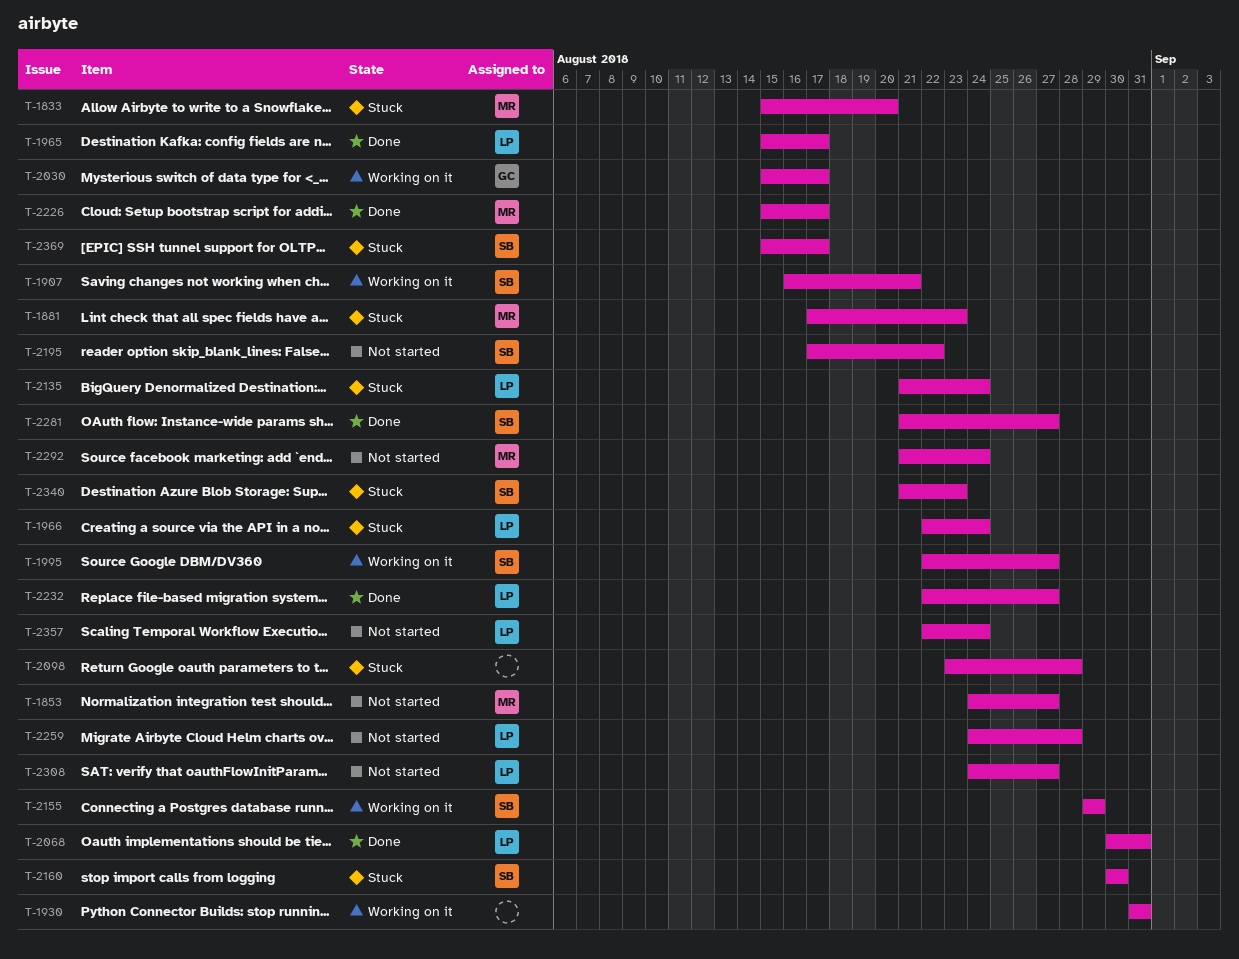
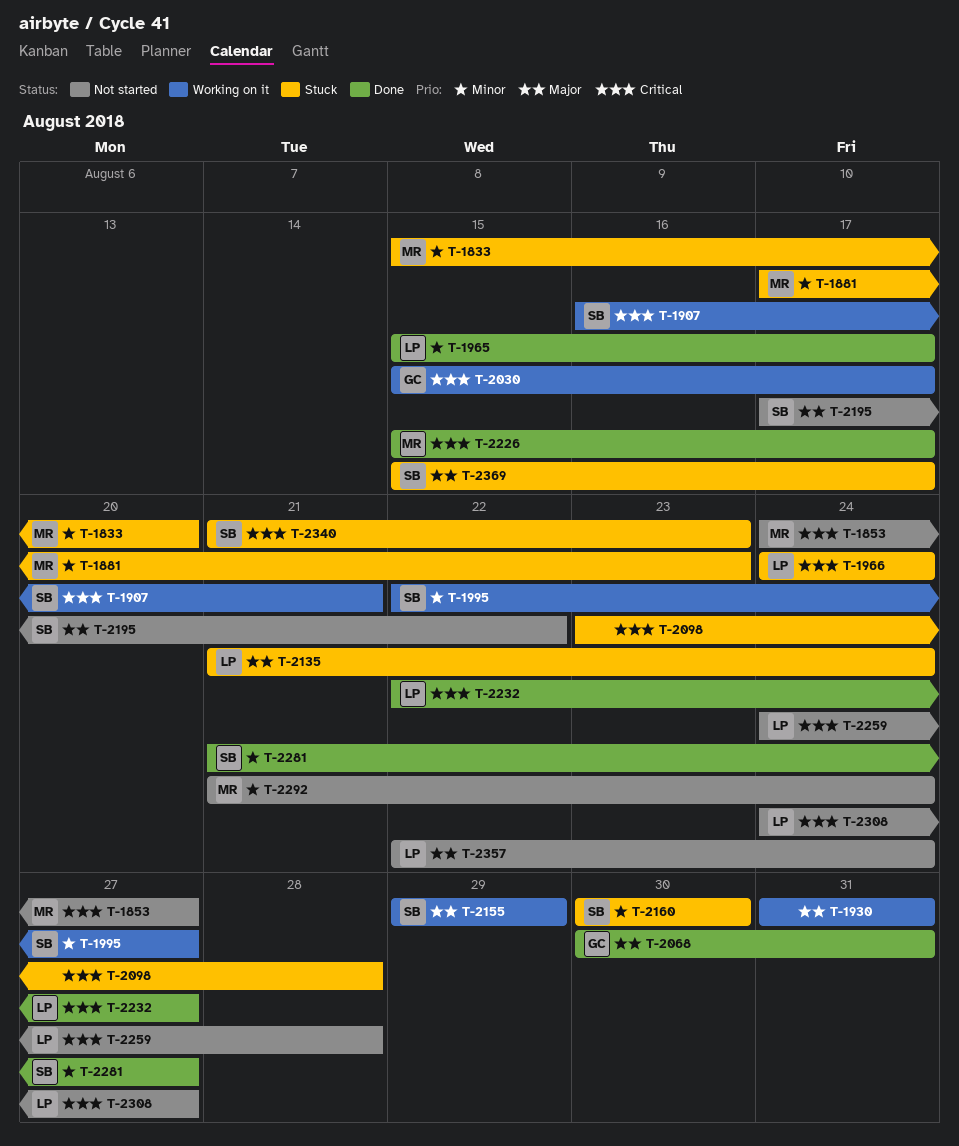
T-1966, start: Aug 22 -> Aug 24
T-2068, owner: LP -> GC

